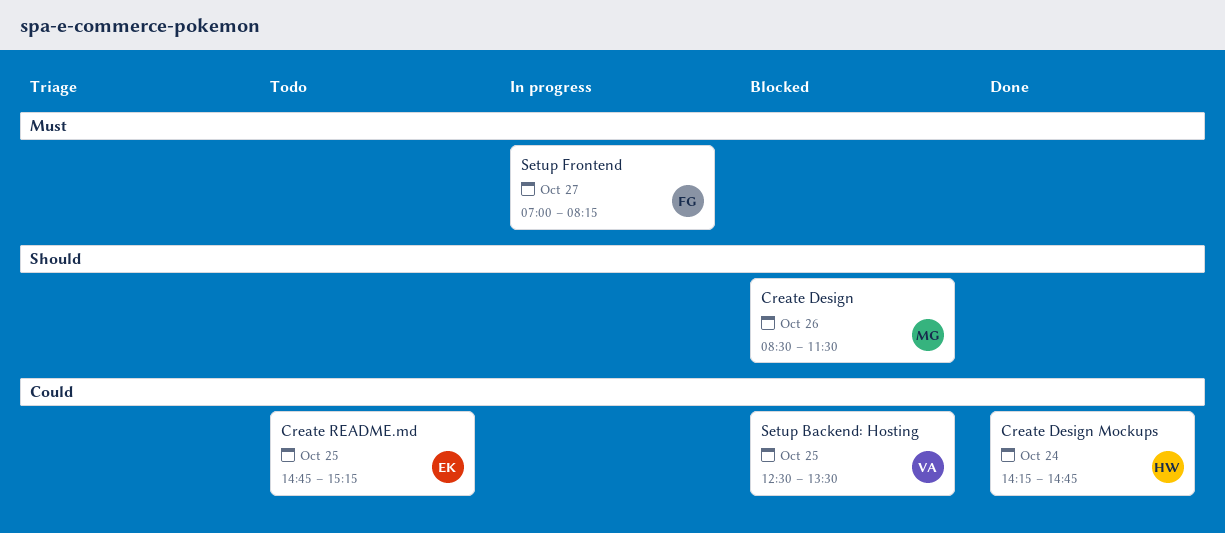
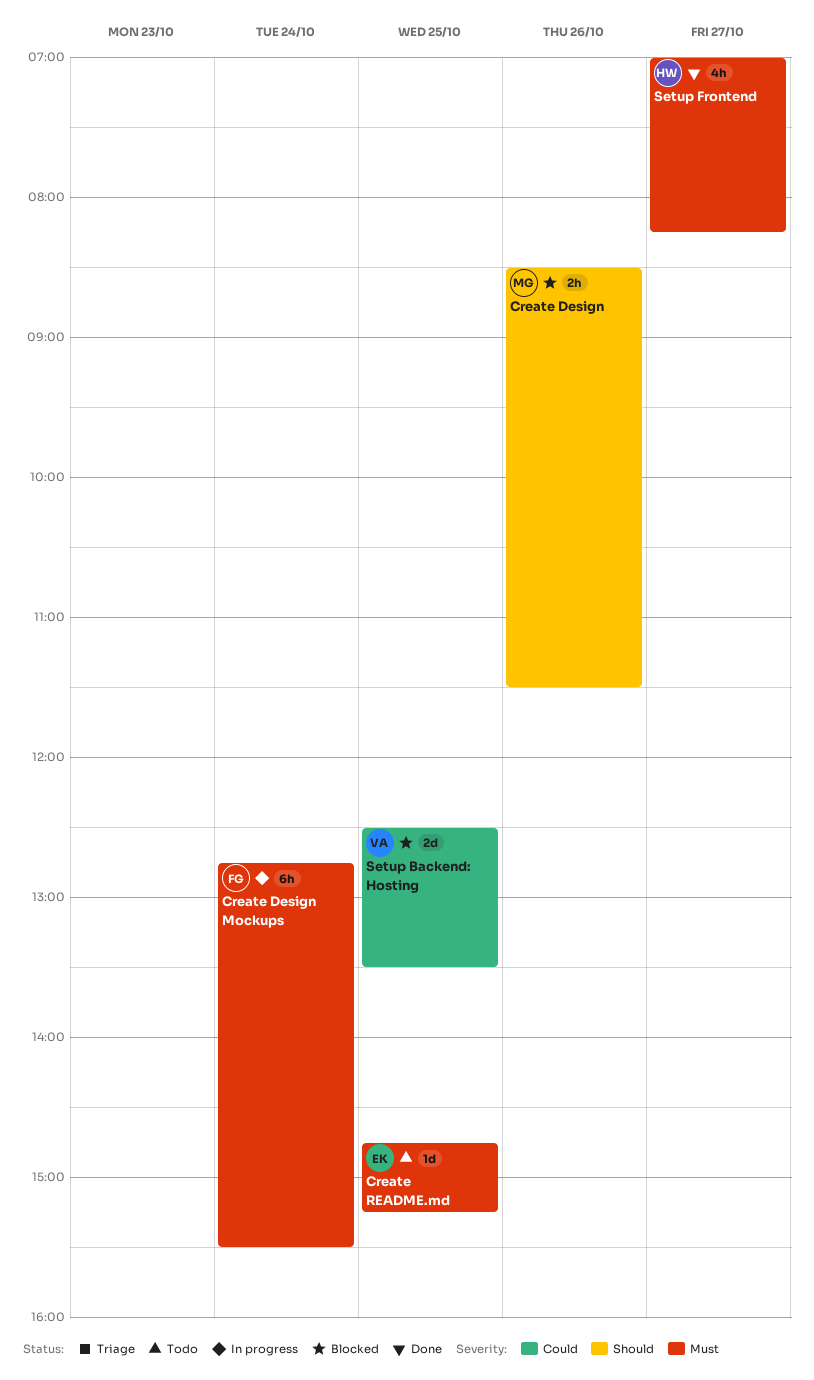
Create Design Mockups, status: Done -> In progress
Create Design Mockups, owner: HW -> FG
Create Design Mockups, priority: Could -> Must
Create Design Mockups, begins: 14:15 -> 12:45
Create Design Mockups, ends: 14:45 -> 15:30
Create README.md, priority: Could -> Must
Setup Frontend, status: In progress -> Done
Setup Frontend, owner: FG -> HW

